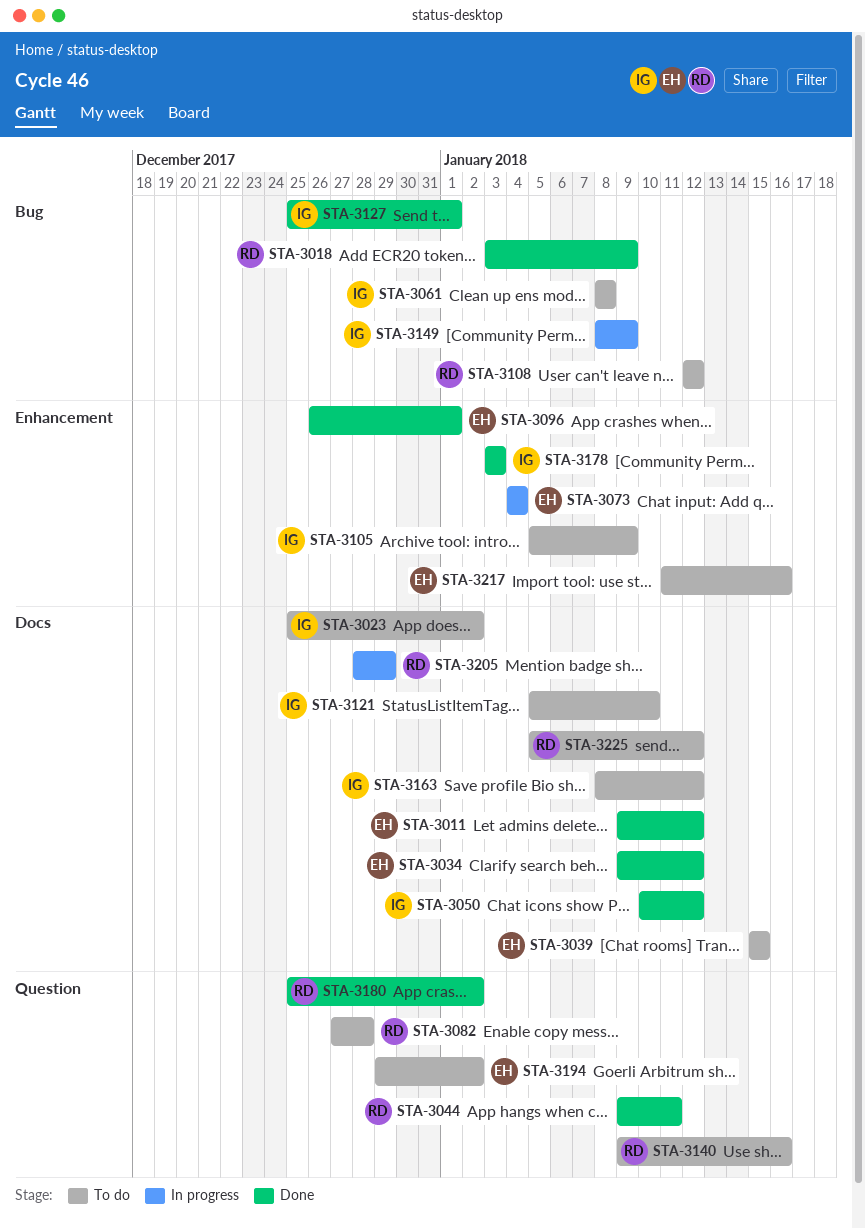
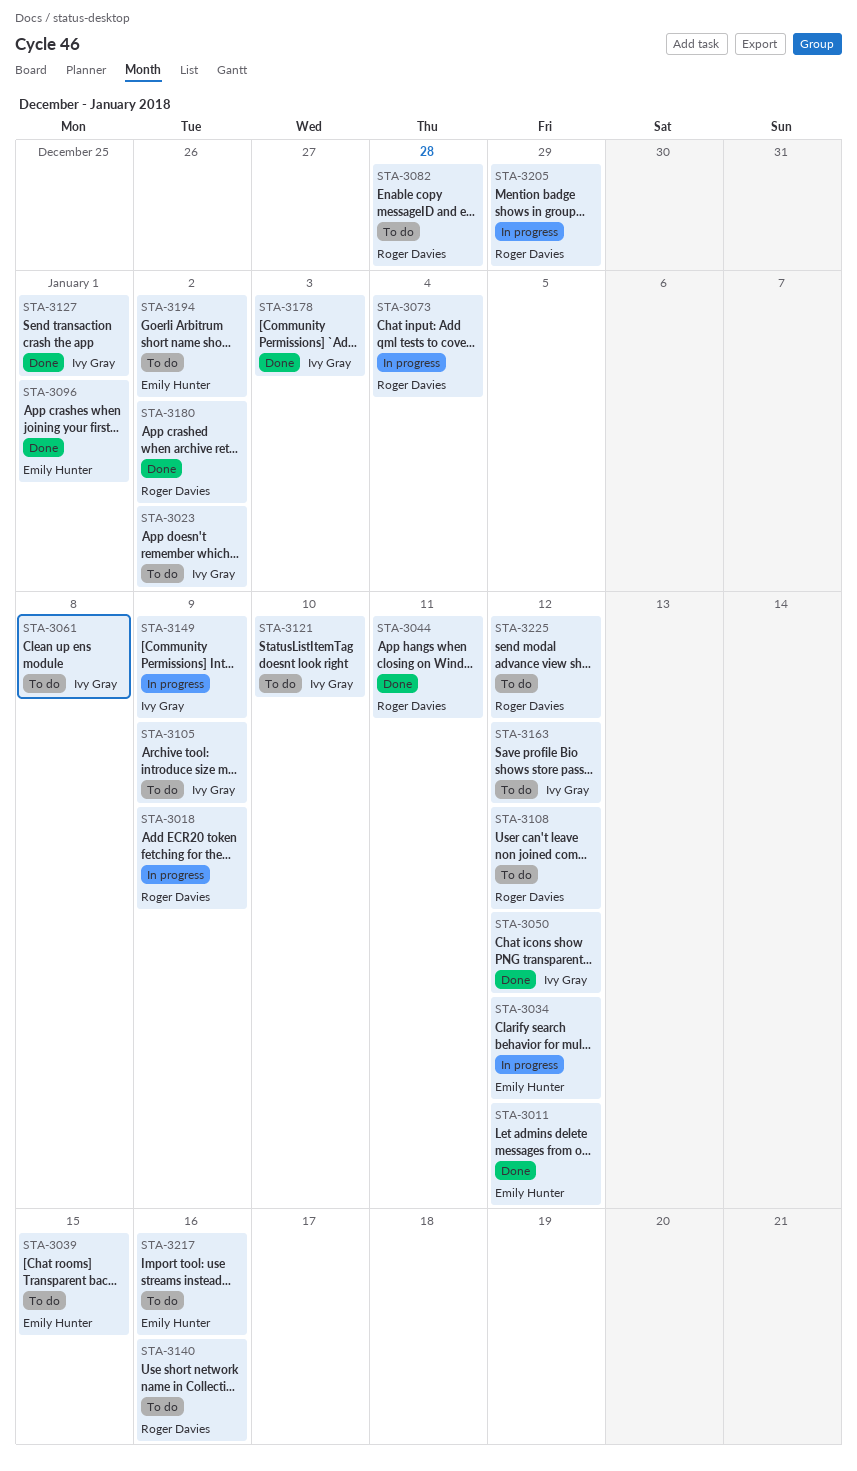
STA-3018, status: Done -> In progress
STA-3034, status: Done -> In progress
STA-3073, owner: Emily Hunter -> Roger Davies

